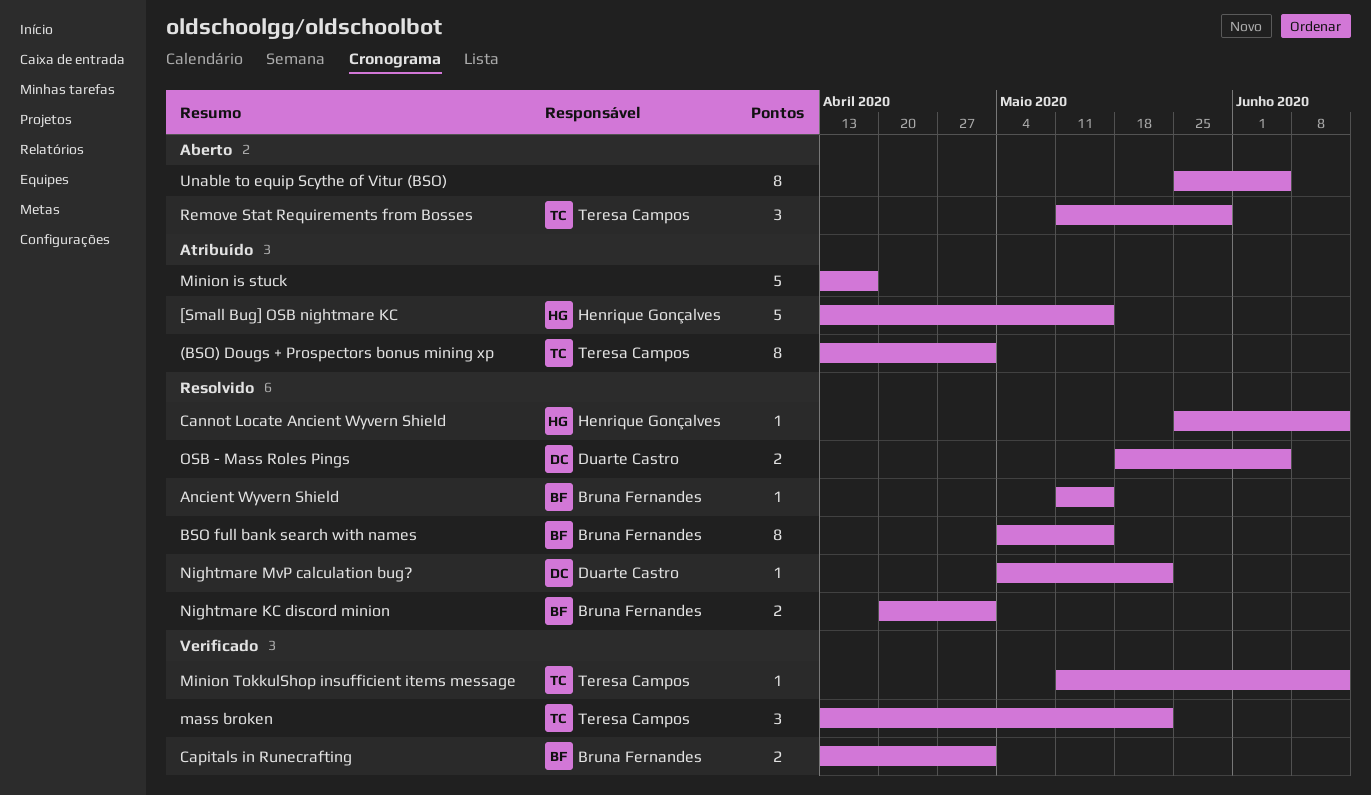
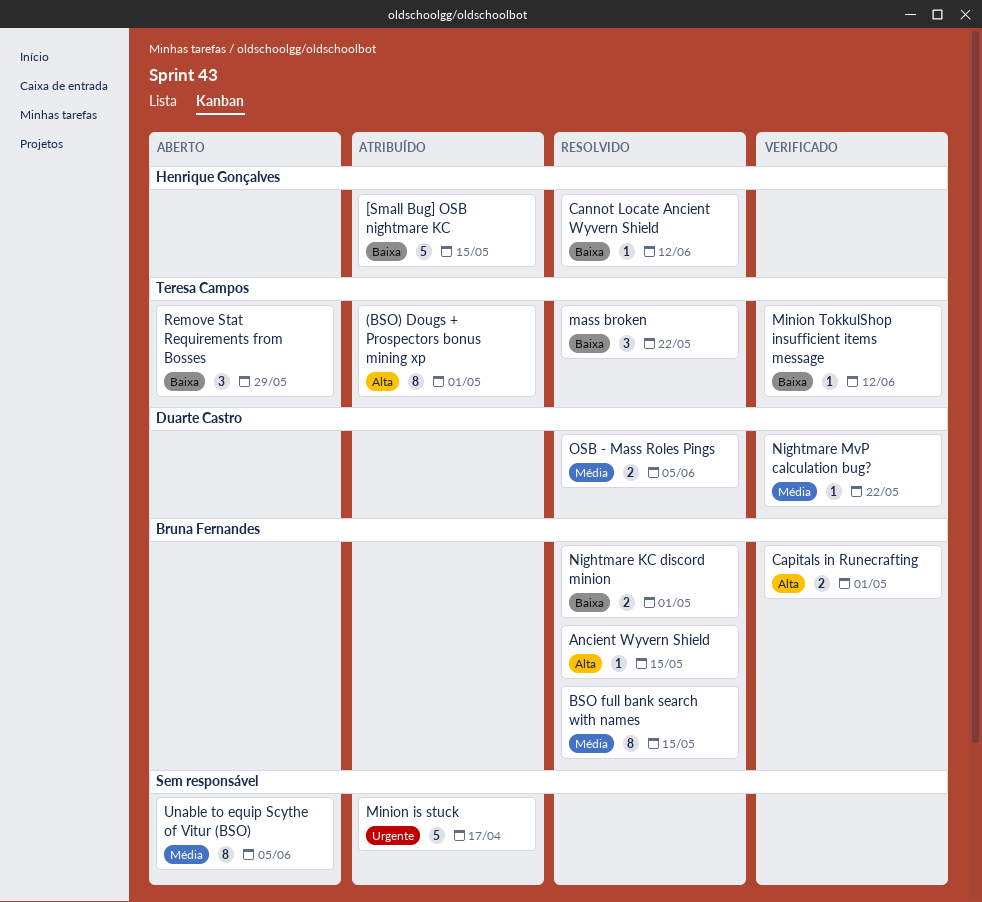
mass broken, status: Verificado -> Resolvido
Nightmare MvP calculation bug?, status: Resolvido -> Verificado

